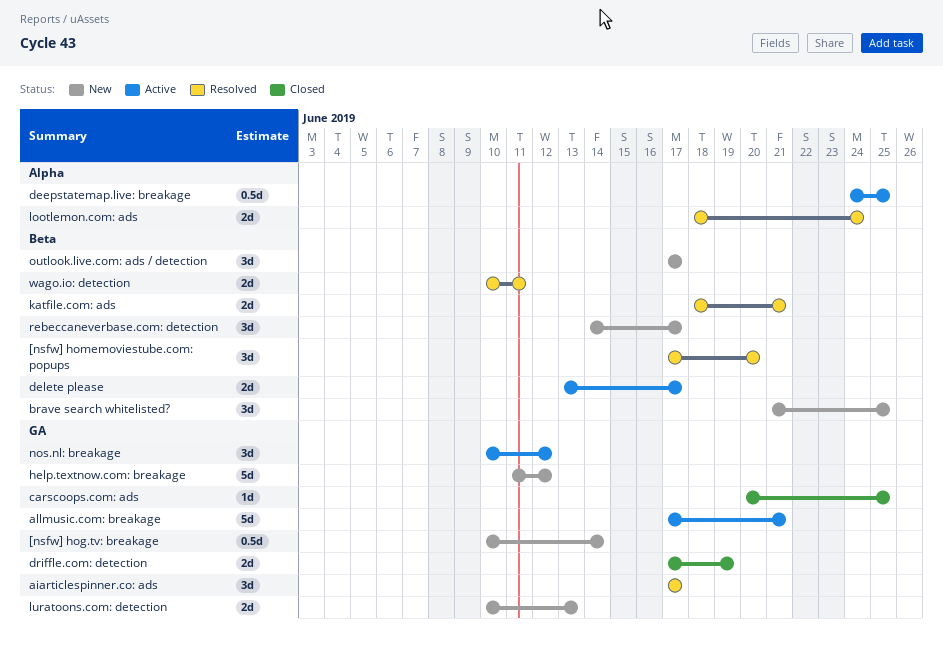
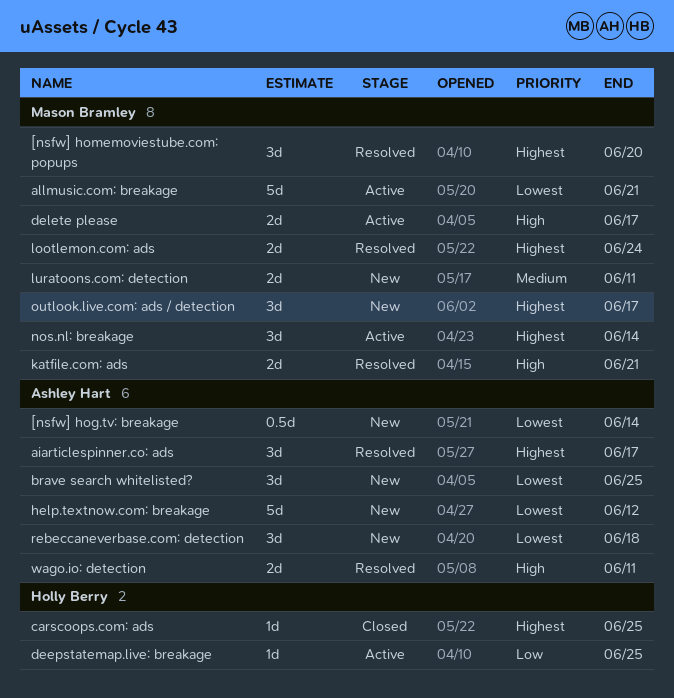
deepstatemap.live: breakage, estimate: 0.5d -> 1d
driffle.com: detection: present -> none
luratoons.com: detection, due: Jun 13 -> Jun 11
nos.nl: breakage, due: Jun 12 -> Jun 14
rebeccaneverbase.com: detection, due: Jun 17 -> Jun 18

